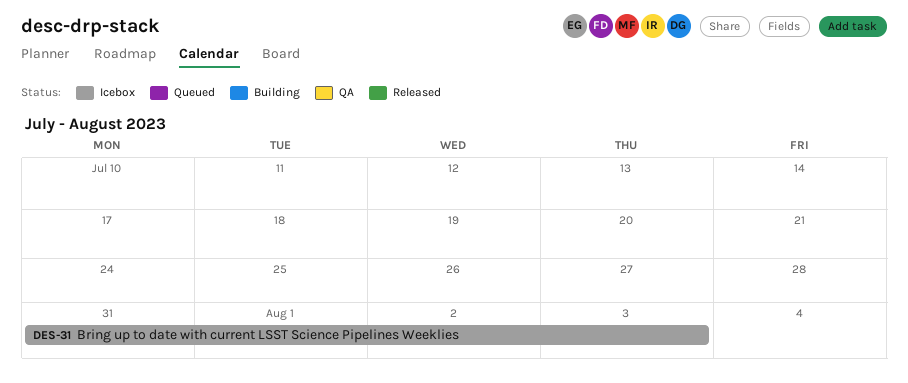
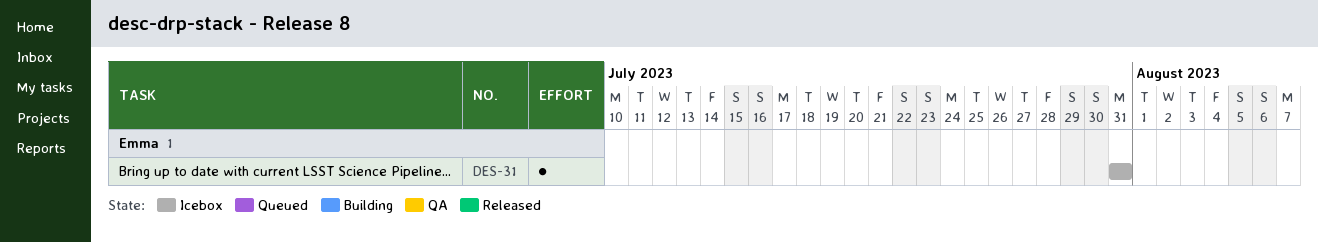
DES-31, due: Aug 3 -> Jul 31

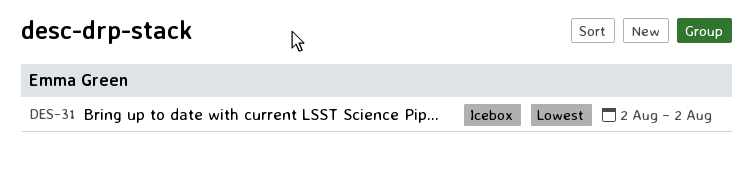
DES-31, start: Jul 31 -> Aug 2
DES-31, due: Jul 31 -> Aug 2

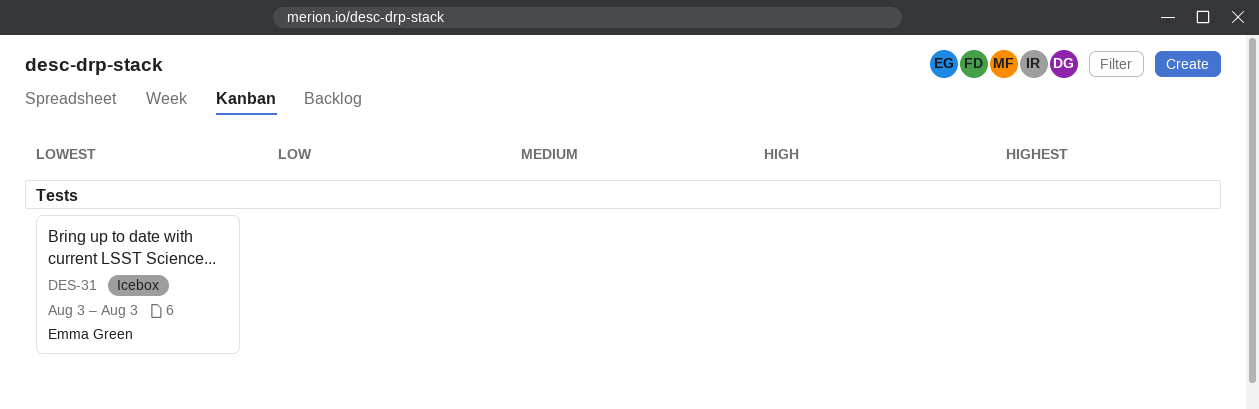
DES-31, start: Aug 2 -> Aug 3
DES-31, due: Aug 2 -> Aug 3

